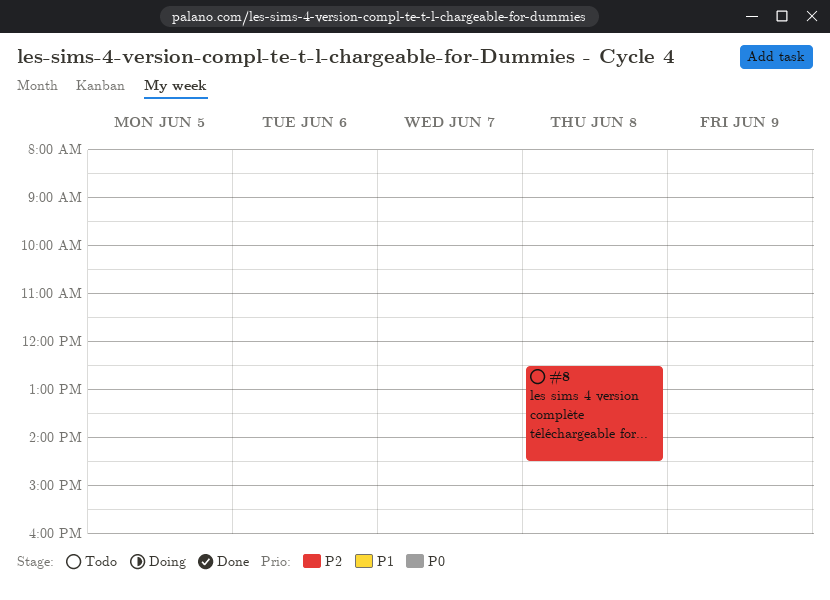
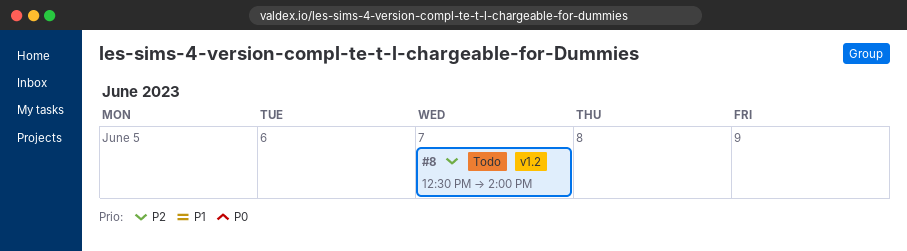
#8, day: Jun 8 -> Jun 7
#8, ends: 14:30 -> 14:00

